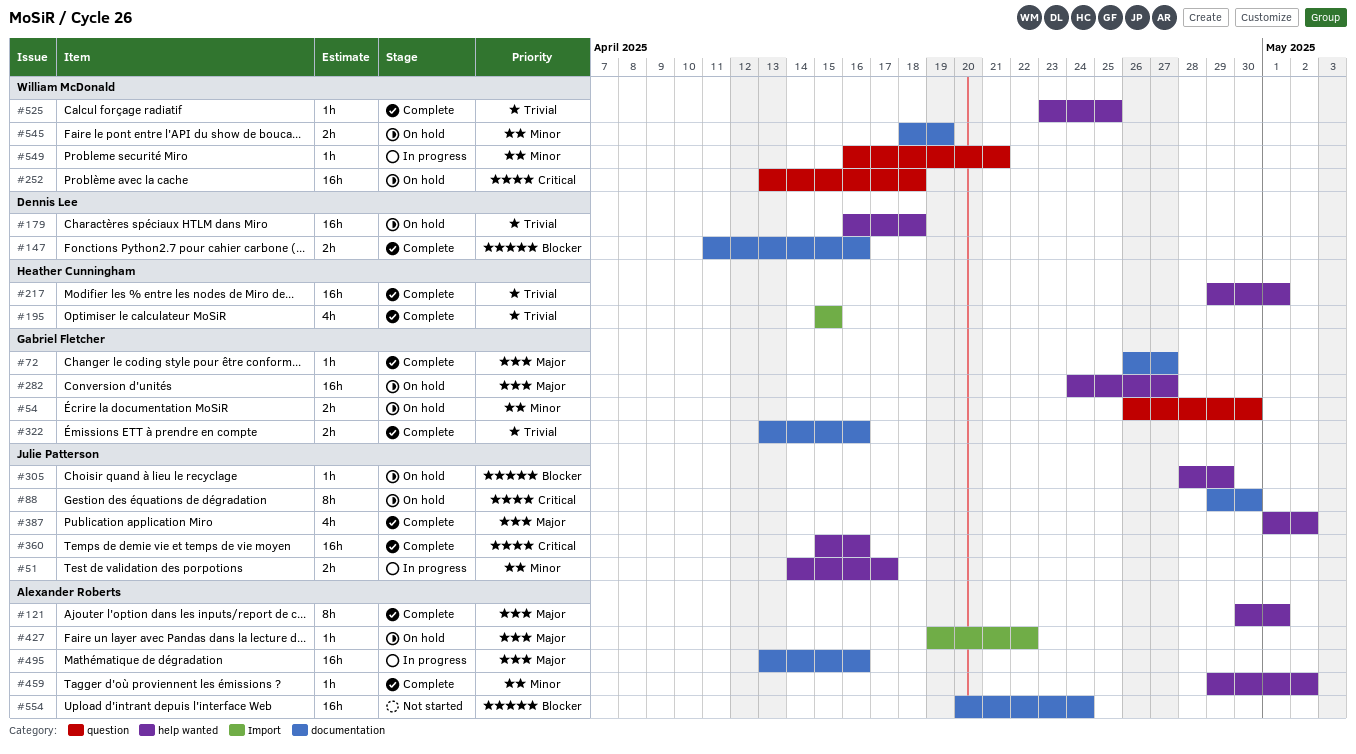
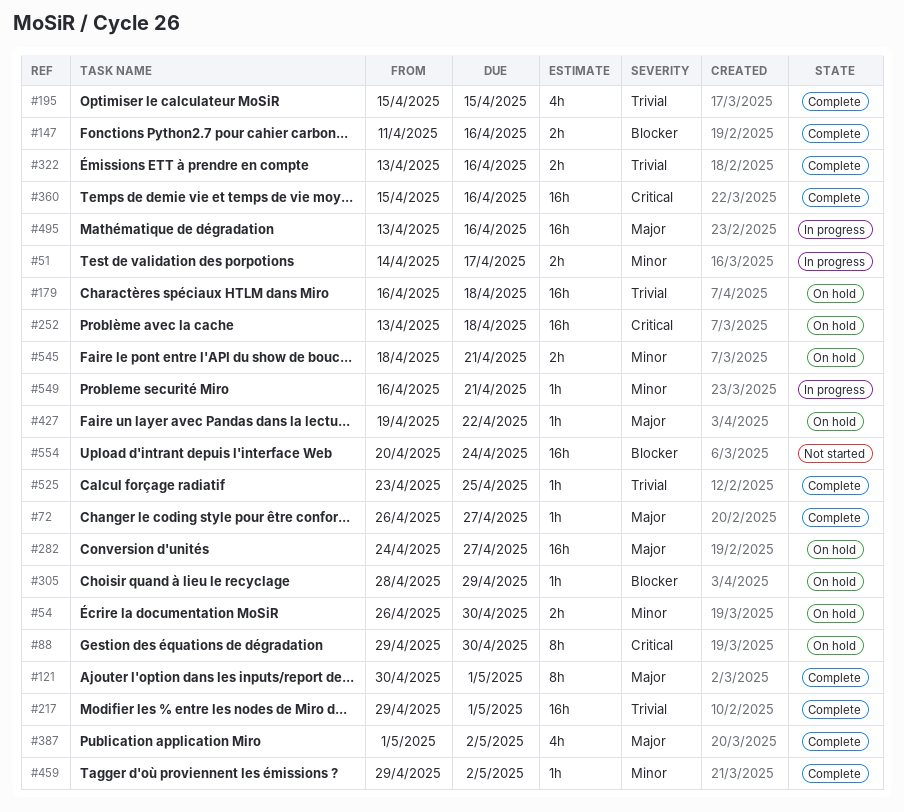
#545, due: Apr 19 -> Apr 21

